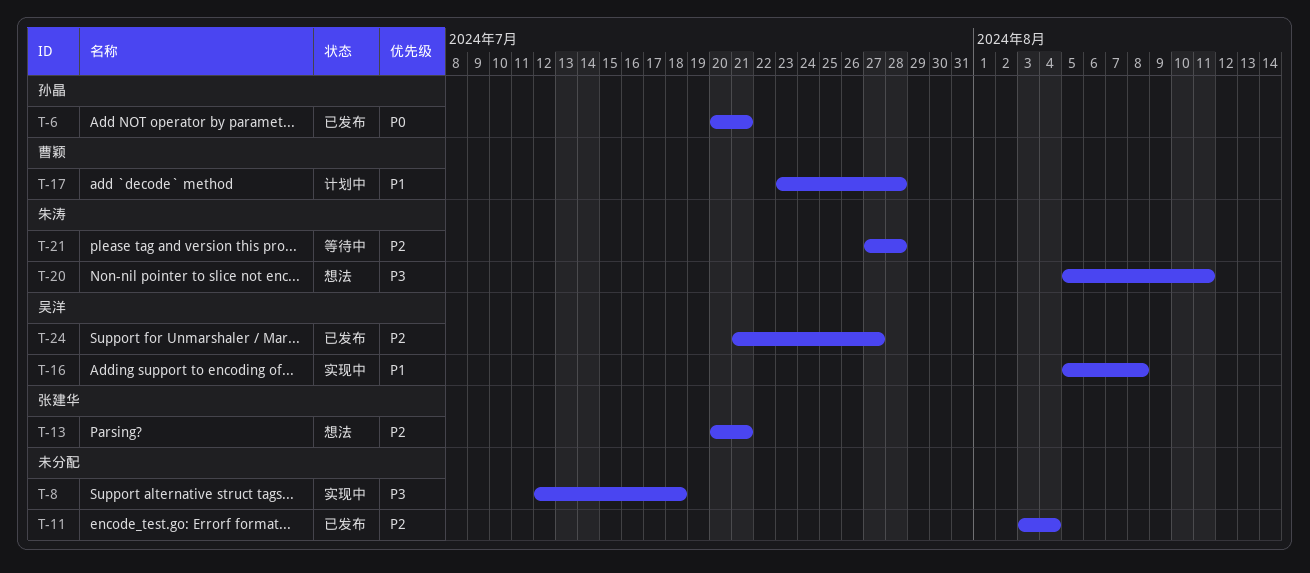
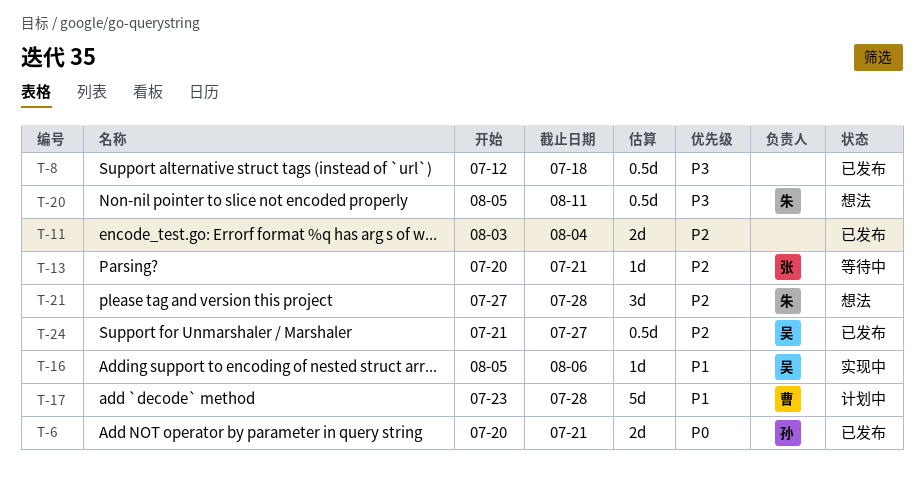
T-8, status: 实现中 -> 已发布
T-13, status: 想法 -> 等待中
T-16, due: Aug 8 -> Aug 6
T-21, status: 等待中 -> 想法

